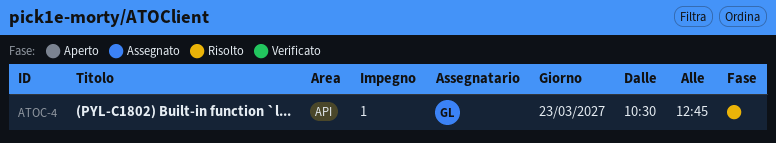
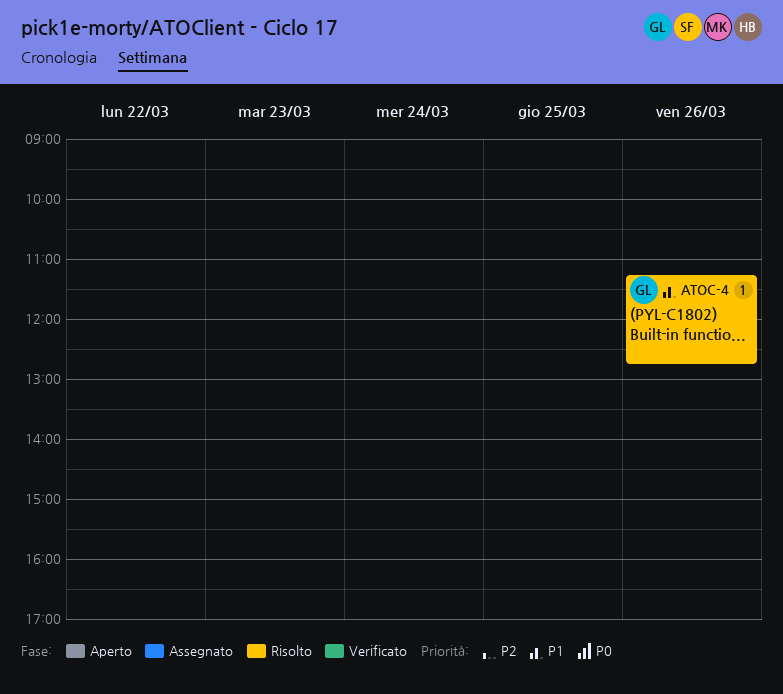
ATOC-4, day: Mar 23 -> Mar 26
ATOC-4, begins: 10:30 -> 11:15

